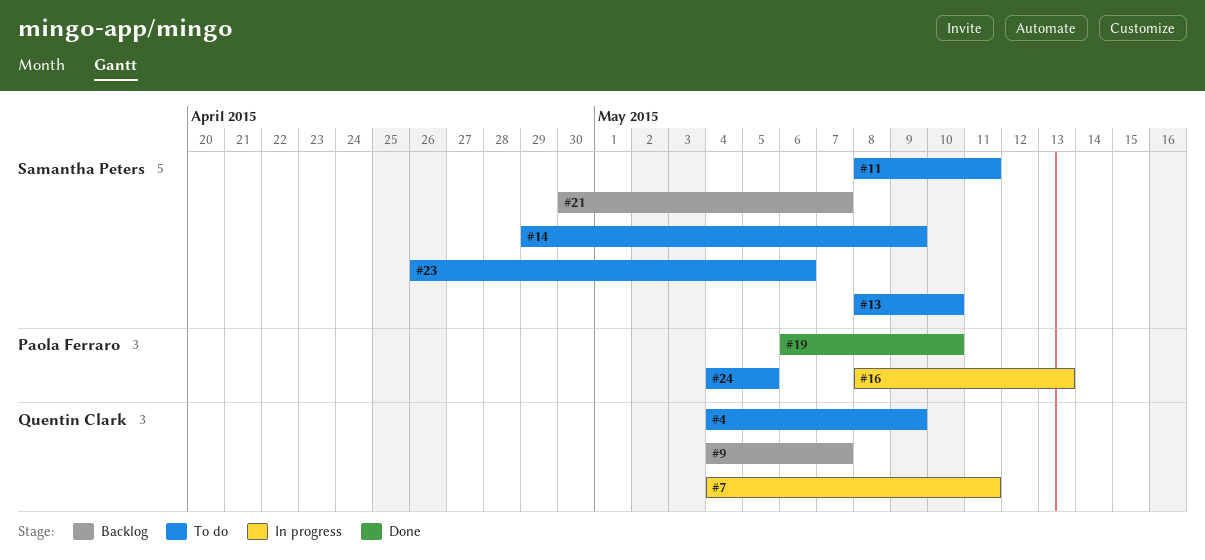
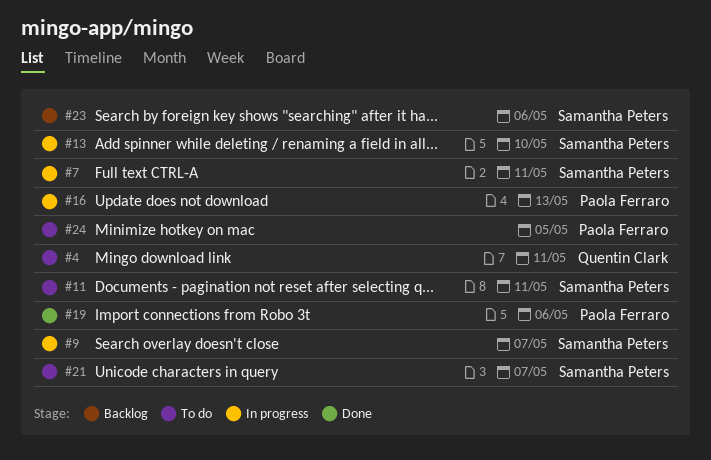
#4, due: May 9 -> May 11
#7, owner: Quentin Clark -> Samantha Peters
#9, status: Backlog -> In progress
#9, owner: Quentin Clark -> Samantha Peters
#13, status: To do -> In progress
#14: present -> none
#19, due: May 10 -> May 6
#21, status: Backlog -> To do
#23, status: To do -> Backlog

